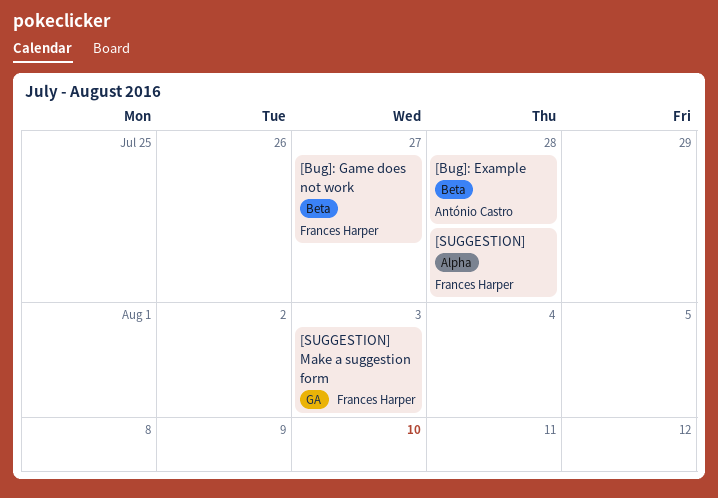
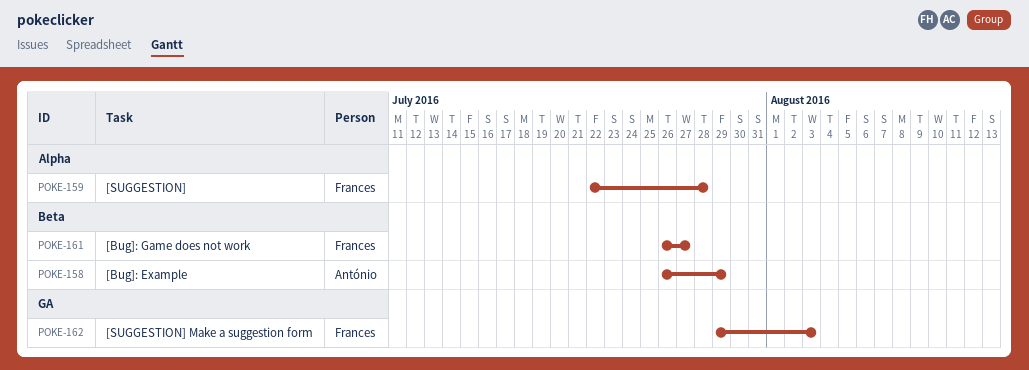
[Bug]: Example, due: Jul 28 -> Jul 29

